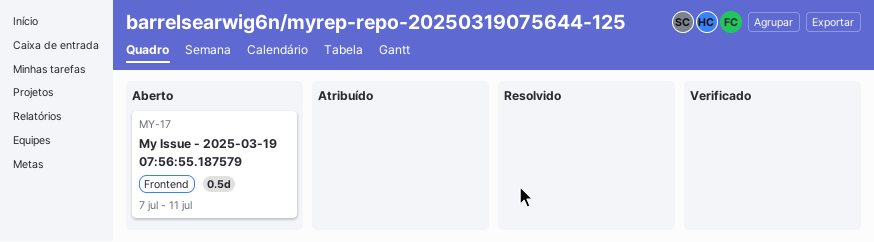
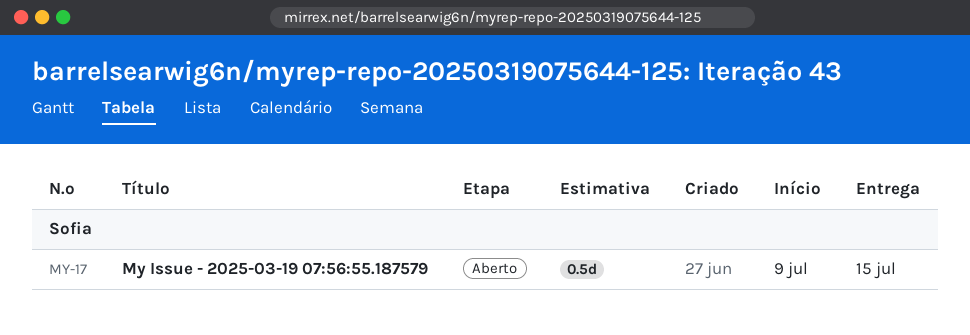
MY-17, start: Jul 7 -> Jul 9
MY-17, due: Jul 11 -> Jul 15

